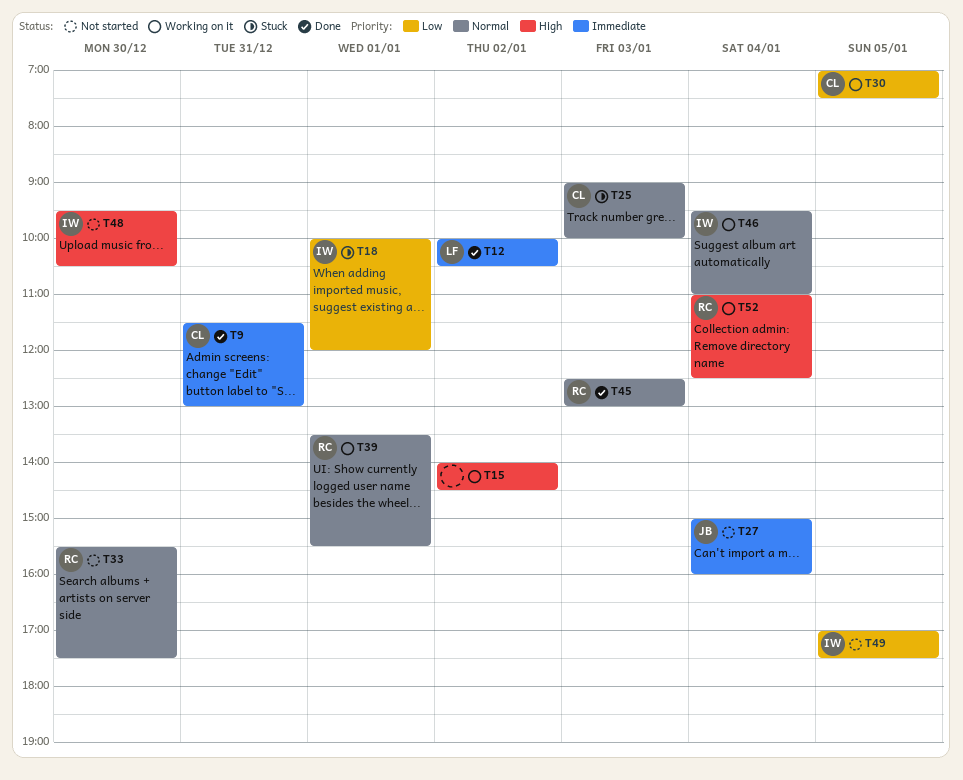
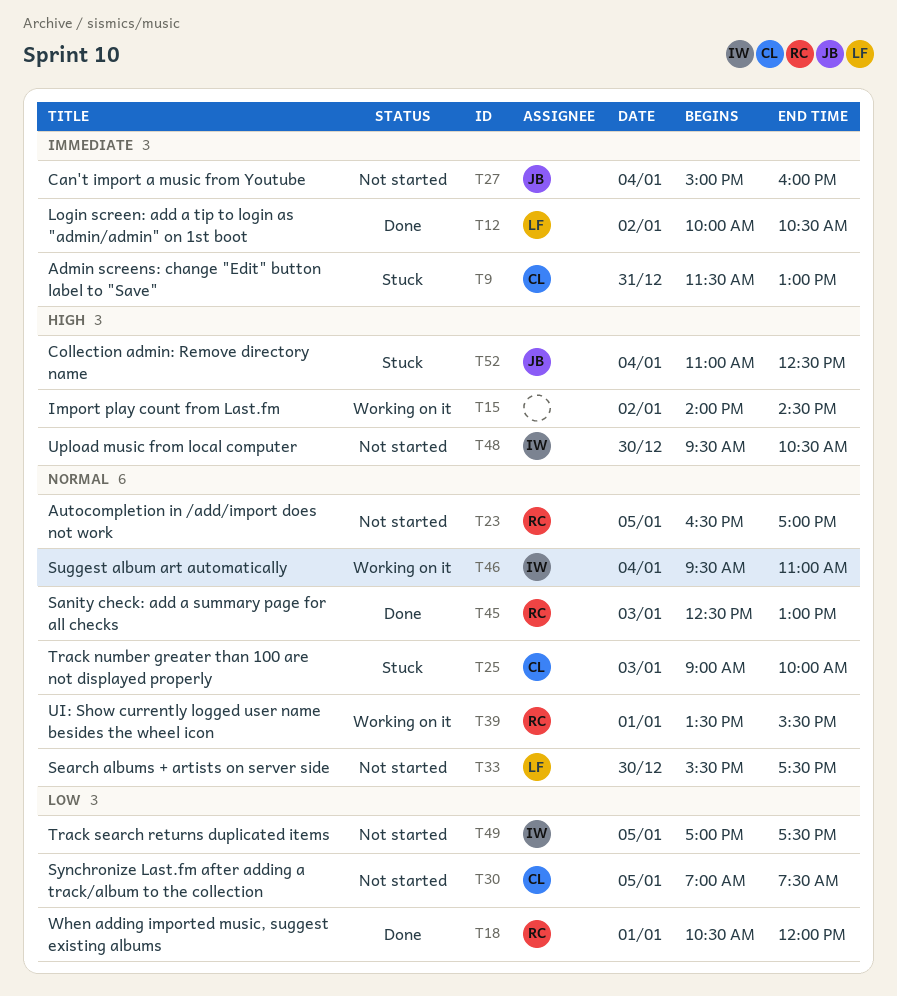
T9, status: Done -> Stuck
T18, status: Stuck -> Done
T18, owner: IW -> RC
T18, begins: 10:00 -> 10:30
T23: none -> present
T30, status: Working on it -> Not started
T33, owner: RC -> LF
T52, status: Working on it -> Stuck
T52, owner: RC -> JB

